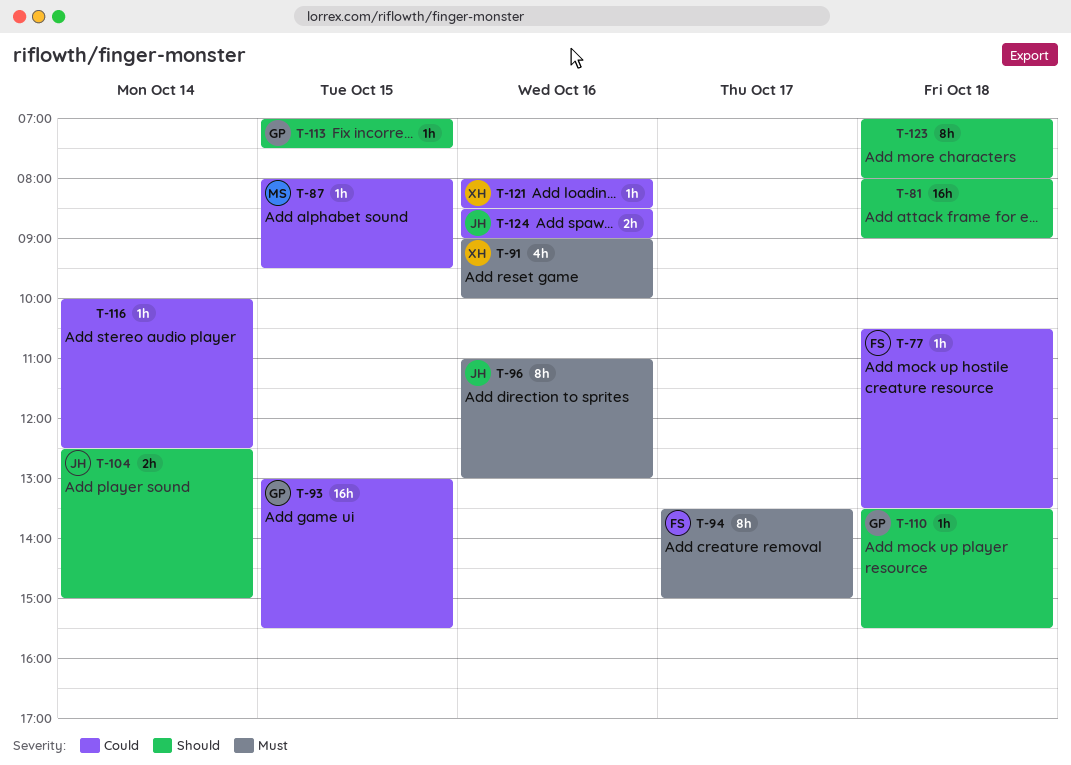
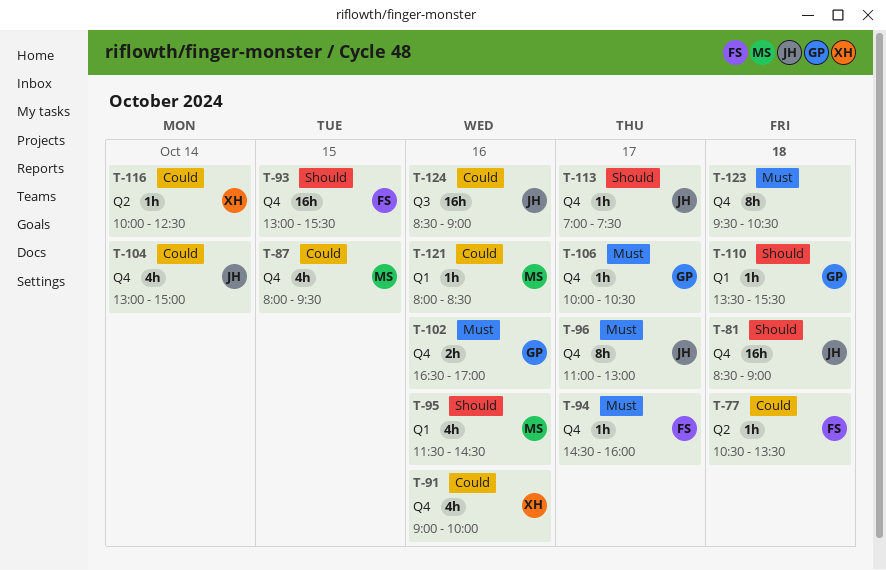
T-81, owner: none -> JH
T-81, begins: 08:00 -> 08:30
T-87, estimate: 1h -> 4h
T-91, priority: Must -> Could
T-93, owner: GP -> FS
T-93, priority: Could -> Should
T-94, estimate: 8h -> 1h
T-94, begins: 13:30 -> 14:30
T-94, ends: 15:00 -> 16:00
T-95: none -> present
T-96, day: Oct 16 -> Oct 17
T-102: none -> present
T-104, priority: Should -> Could
T-104, estimate: 2h -> 4h
T-104, begins: 12:30 -> 13:00
T-106: none -> present
T-113, owner: GP -> JH
T-113, day: Oct 15 -> Oct 17
T-116, owner: none -> XH
T-121, owner: XH -> MS
T-123, priority: Should -> Must
T-123, begins: 07:00 -> 09:30
T-123, ends: 08:00 -> 10:30
T-124, estimate: 2h -> 16h

